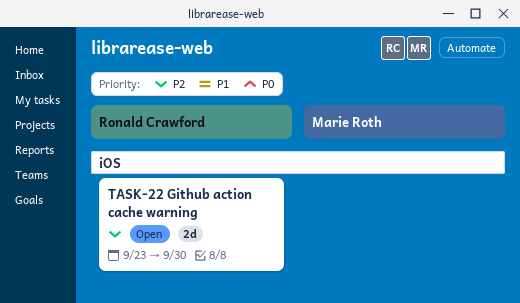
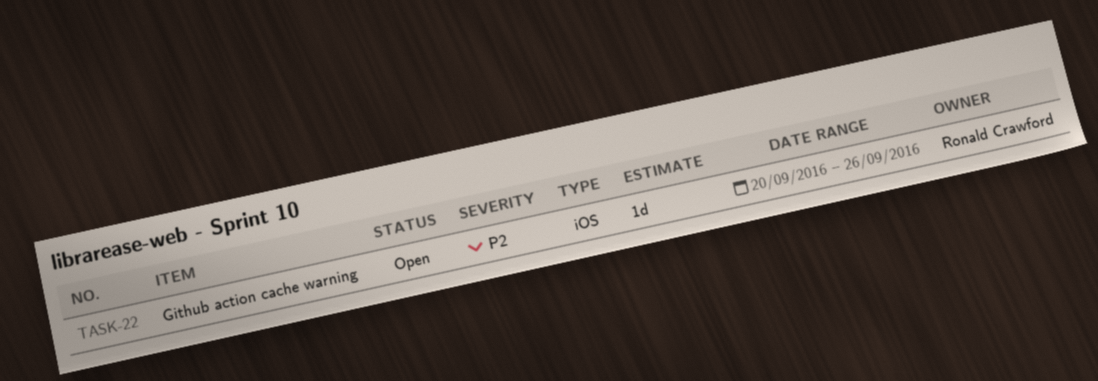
TASK-22, estimate: 2d -> 1d
TASK-22, start: Sep 23 -> Sep 20
TASK-22, due: Sep 30 -> Sep 26

